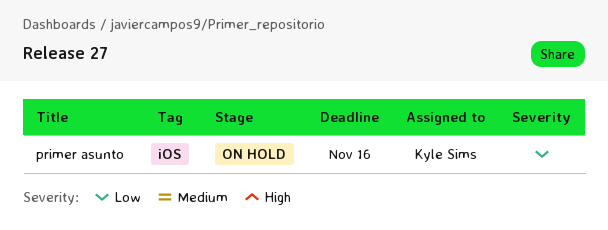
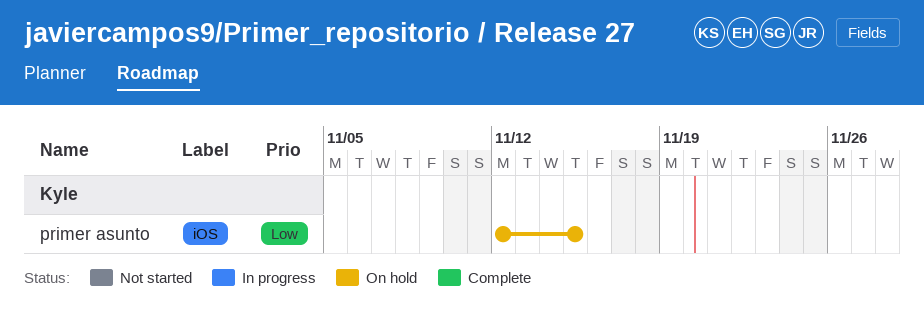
primer asunto, due: Nov 16 -> Nov 15

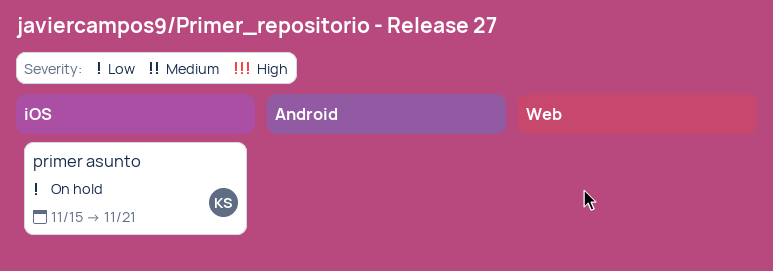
primer asunto, start: Nov 12 -> Nov 15
primer asunto, due: Nov 15 -> Nov 21

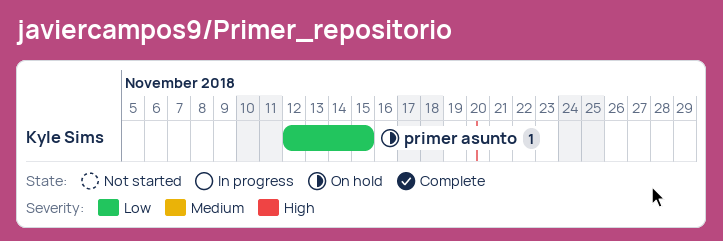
primer asunto, start: Nov 15 -> Nov 12
primer asunto, due: Nov 21 -> Nov 15

